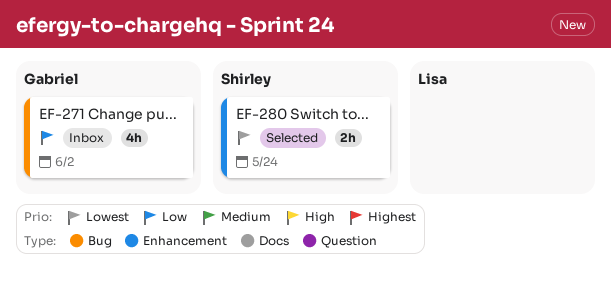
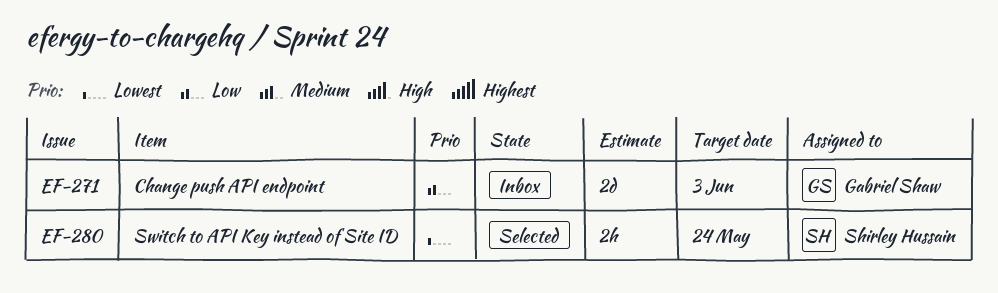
EF-271, estimate: 4h -> 2d
EF-271, due: Jun 2 -> Jun 3

